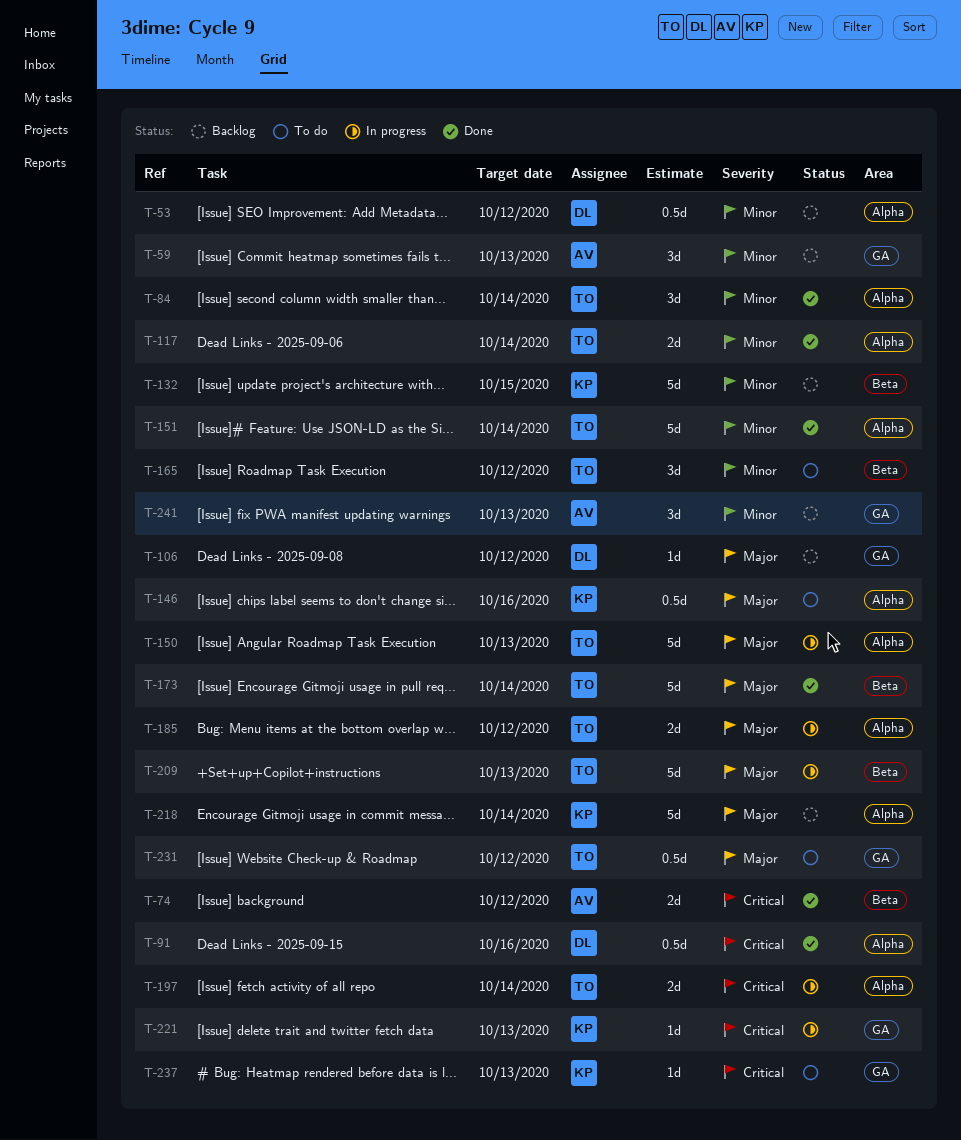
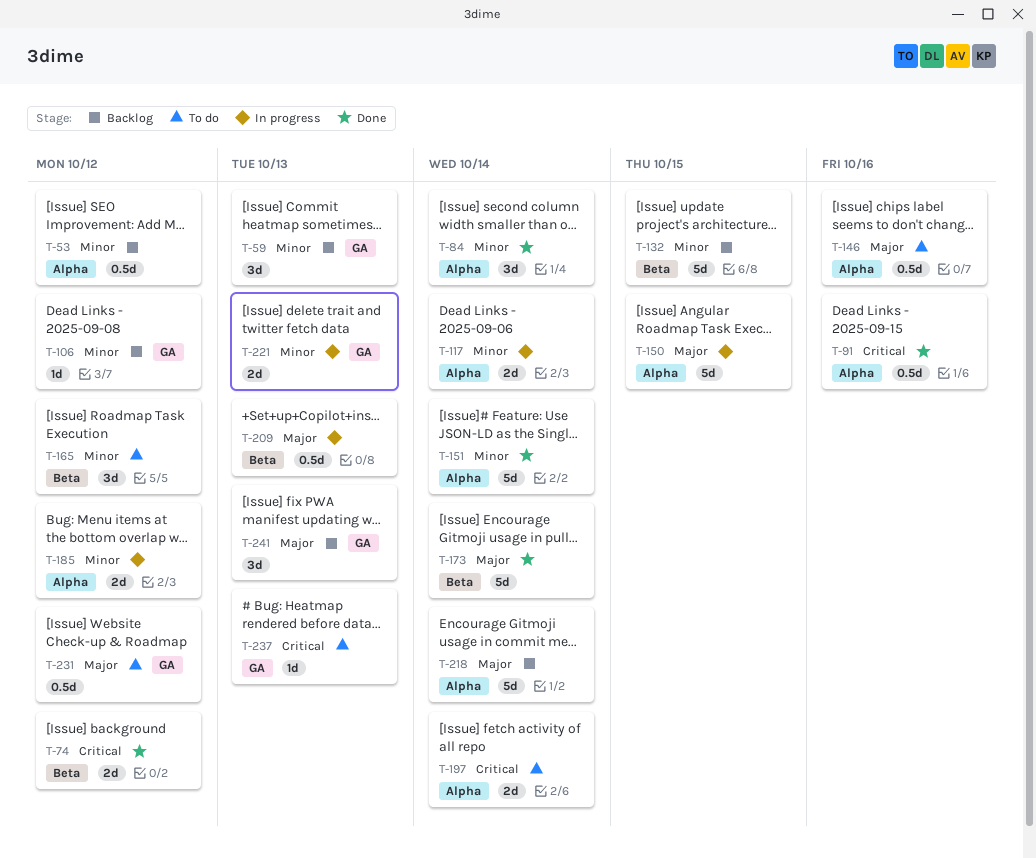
T-106, priority: Major -> Minor
T-117, status: Done -> In progress
T-150, due: Oct 13 -> Oct 15
T-185, priority: Major -> Minor
T-197, status: In progress -> To do
T-209, estimate: 5d -> 0.5d
T-221, priority: Critical -> Minor
T-221, estimate: 1d -> 2d
T-241, priority: Minor -> Major

